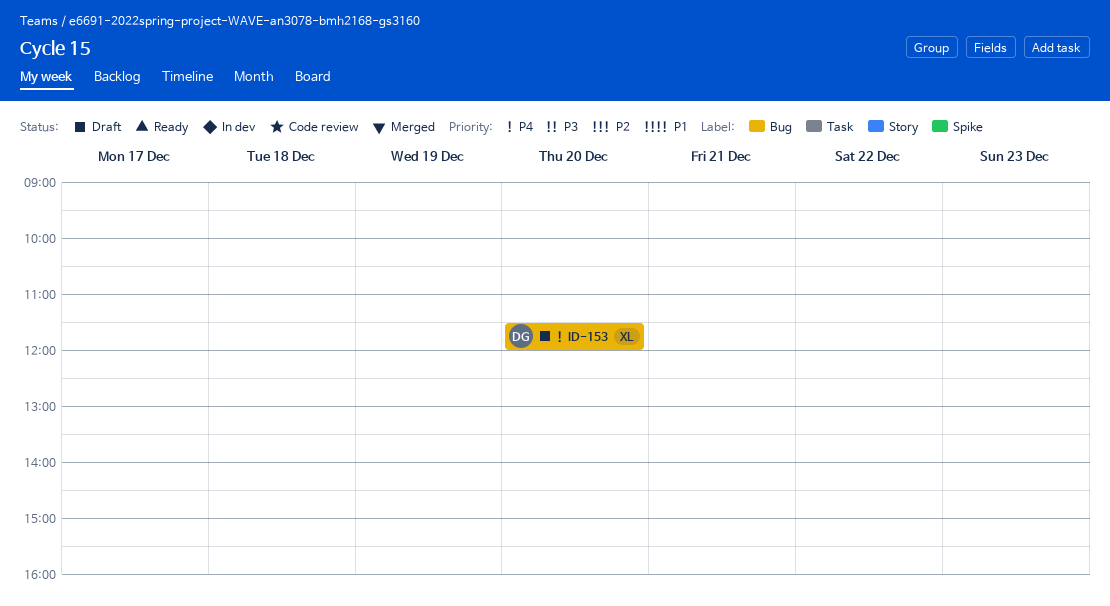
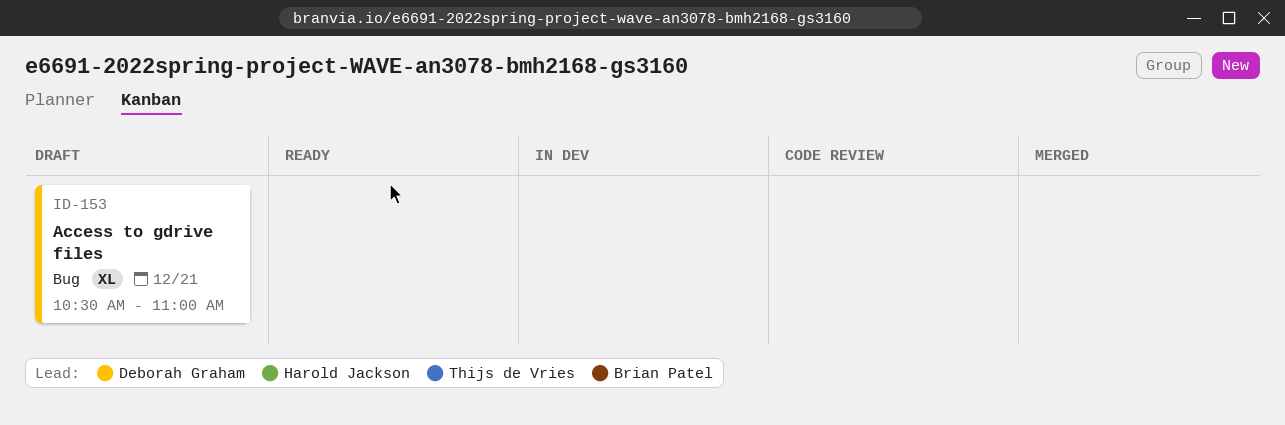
ID-153, day: Dec 20 -> Dec 21
ID-153, begins: 11:30 -> 10:30
ID-153, ends: 12:00 -> 11:00

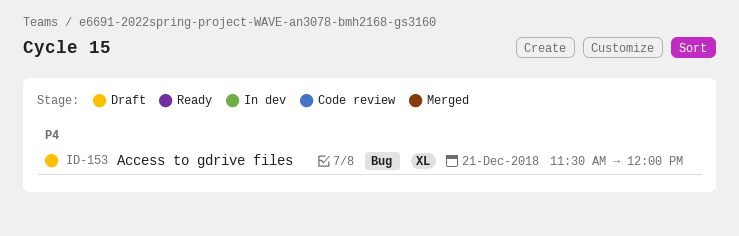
ID-153, begins: 10:30 -> 11:30
ID-153, ends: 11:00 -> 12:00

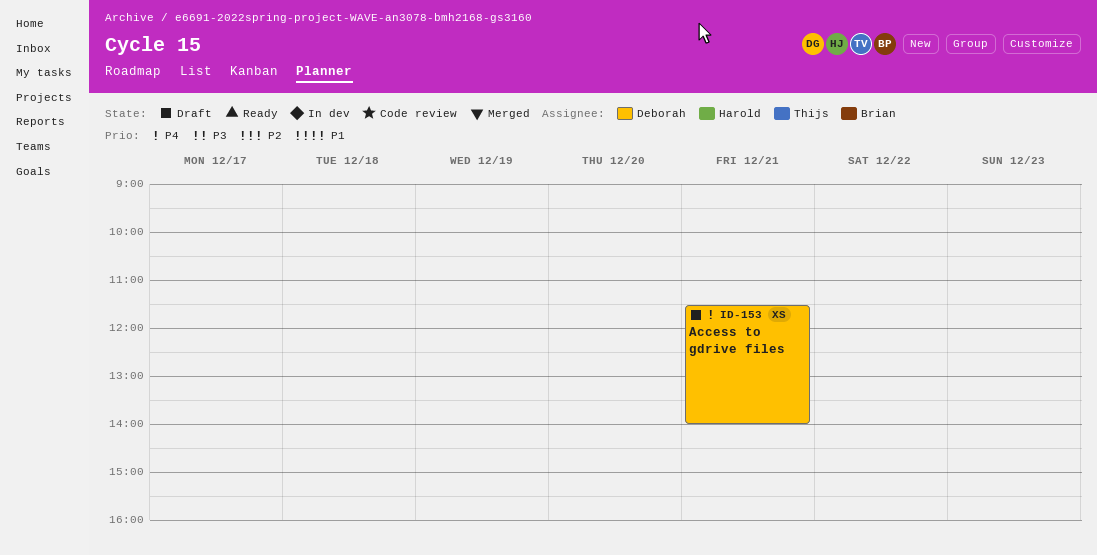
ID-153, estimate: XL -> XS
ID-153, ends: 12:00 -> 14:00

